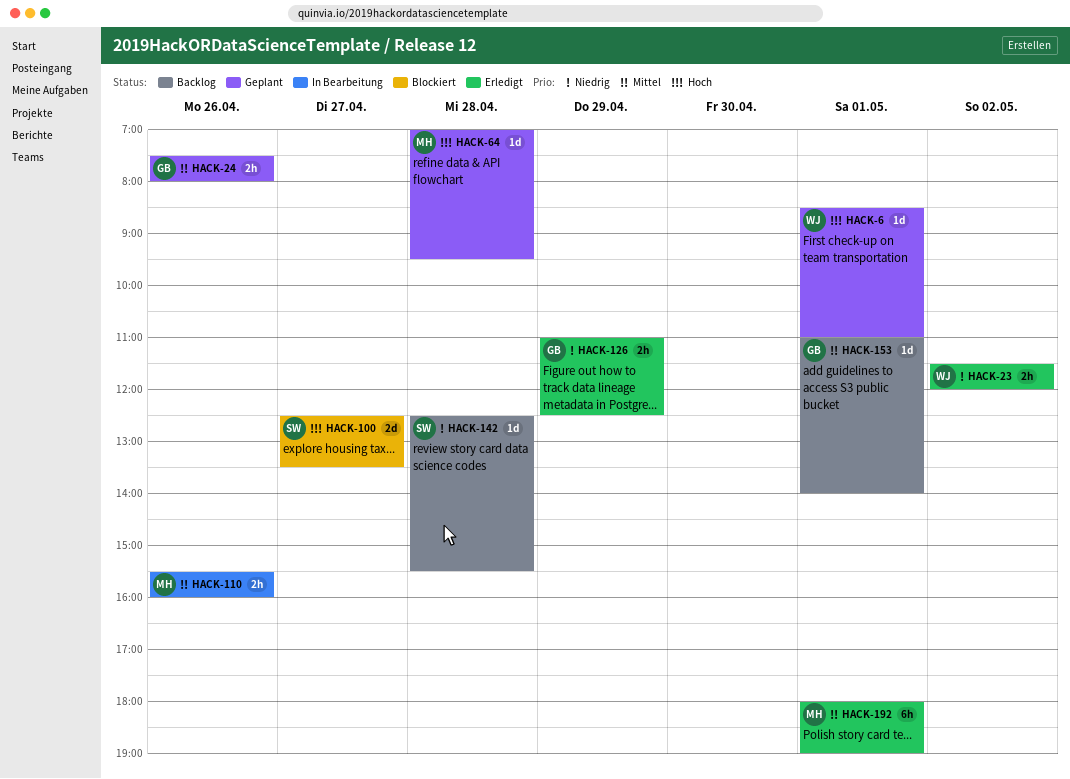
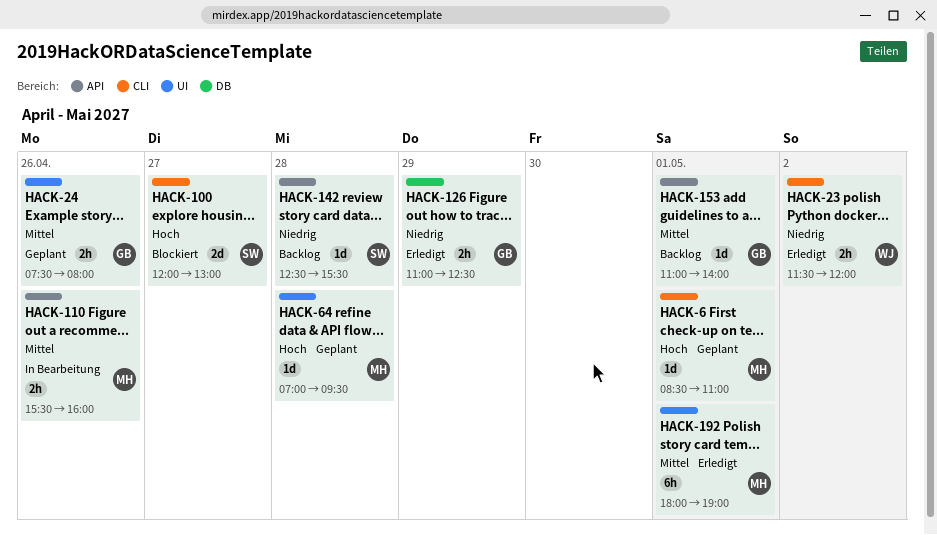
HACK-6, owner: WJ -> MH
HACK-100, begins: 12:30 -> 12:00
HACK-100, ends: 13:30 -> 13:00

